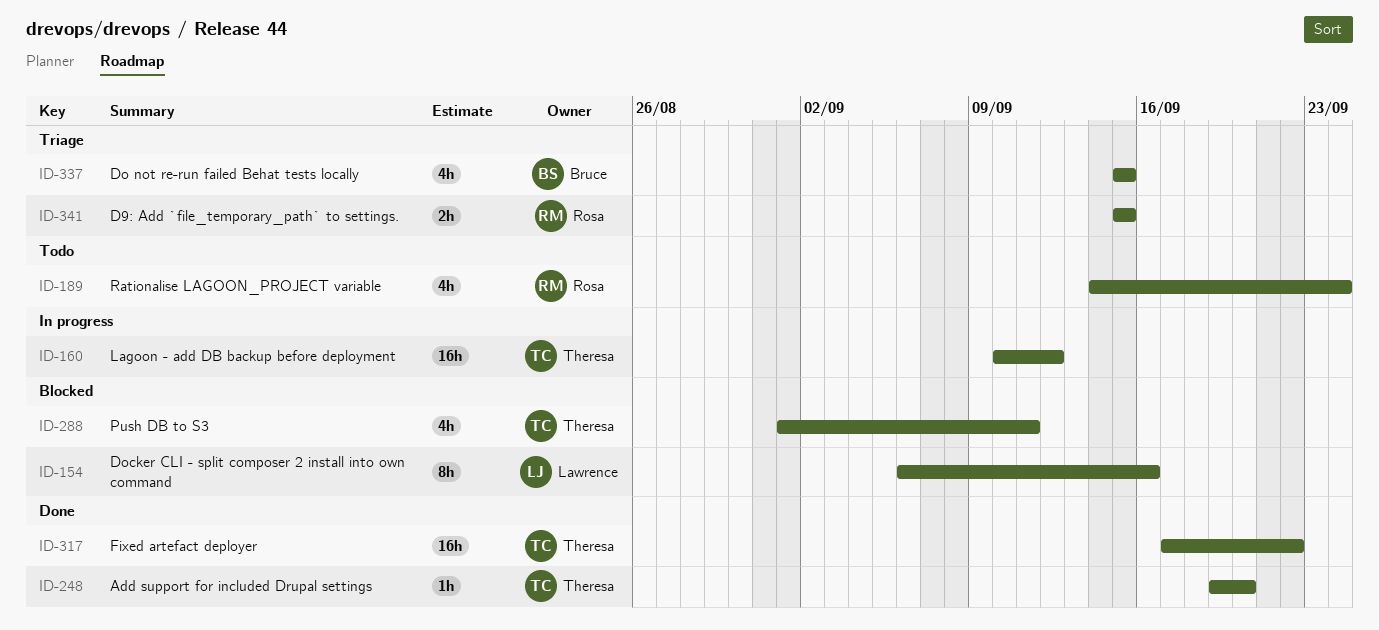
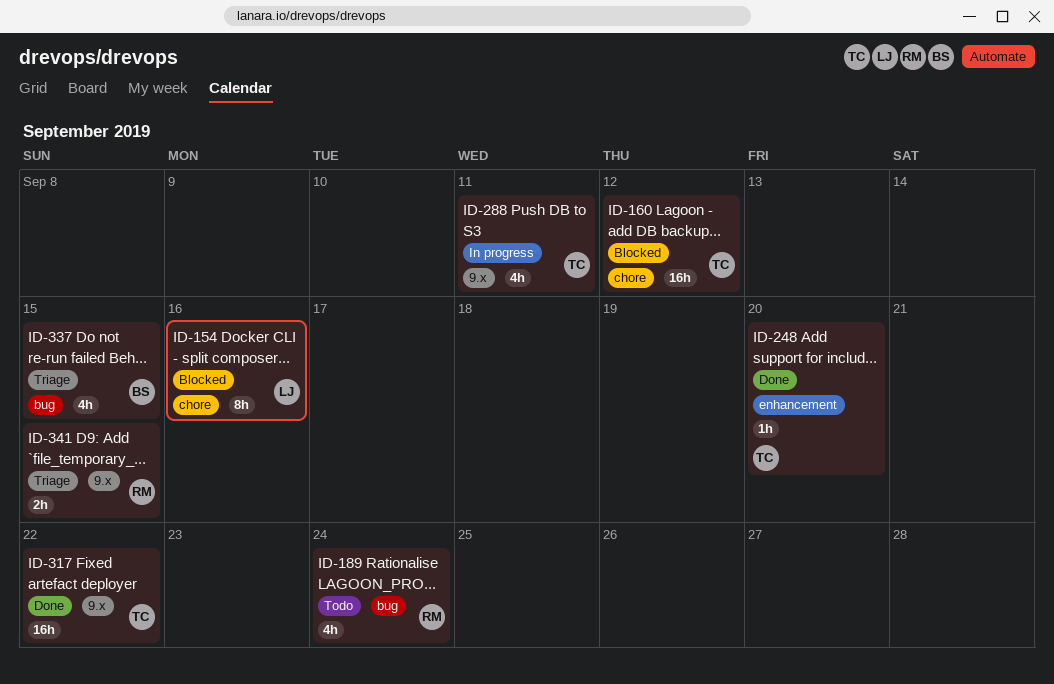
ID-160, status: In progress -> Blocked
ID-288, status: Blocked -> In progress

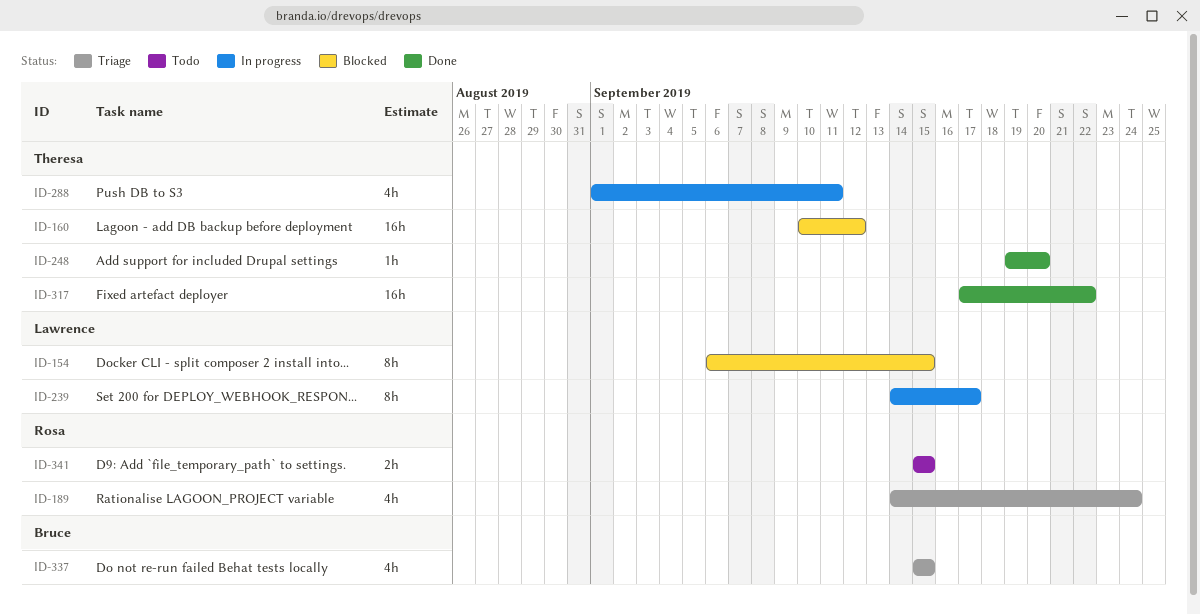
ID-154, due: Sep 16 -> Sep 15
ID-189, status: Todo -> Triage
ID-239: none -> present
ID-341, status: Triage -> Todo

